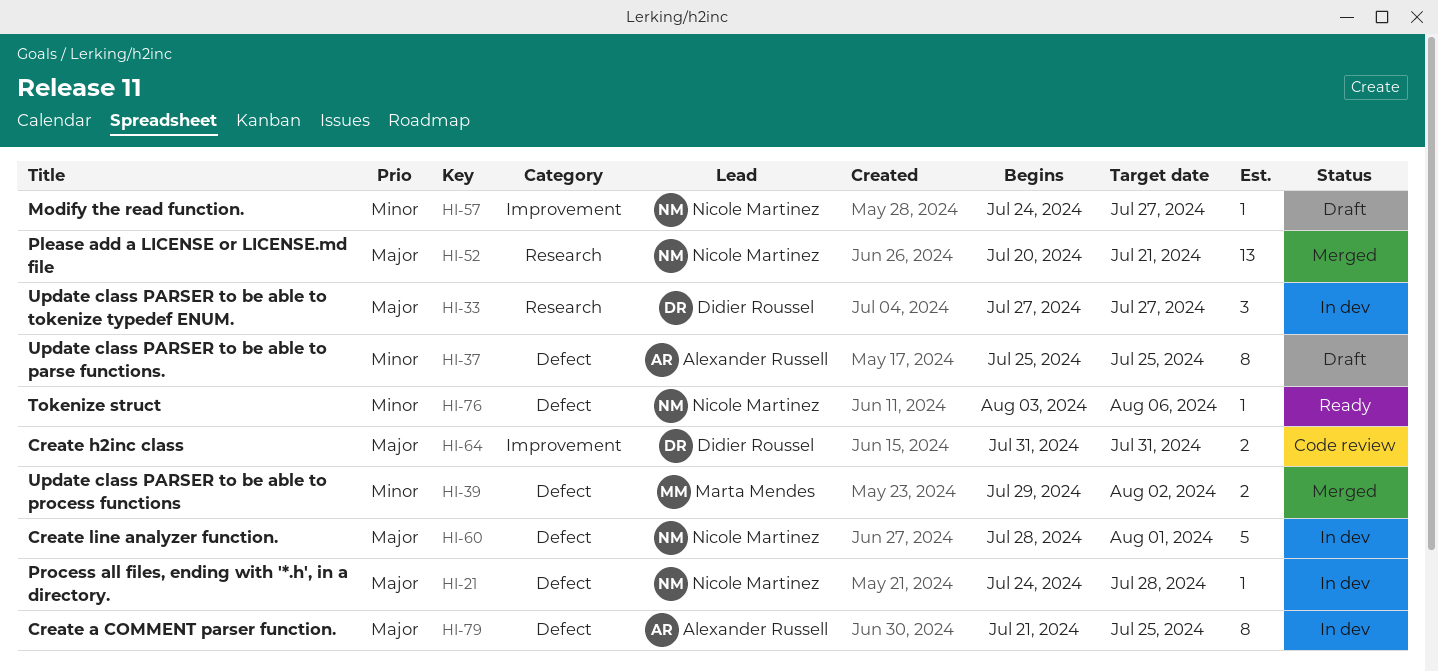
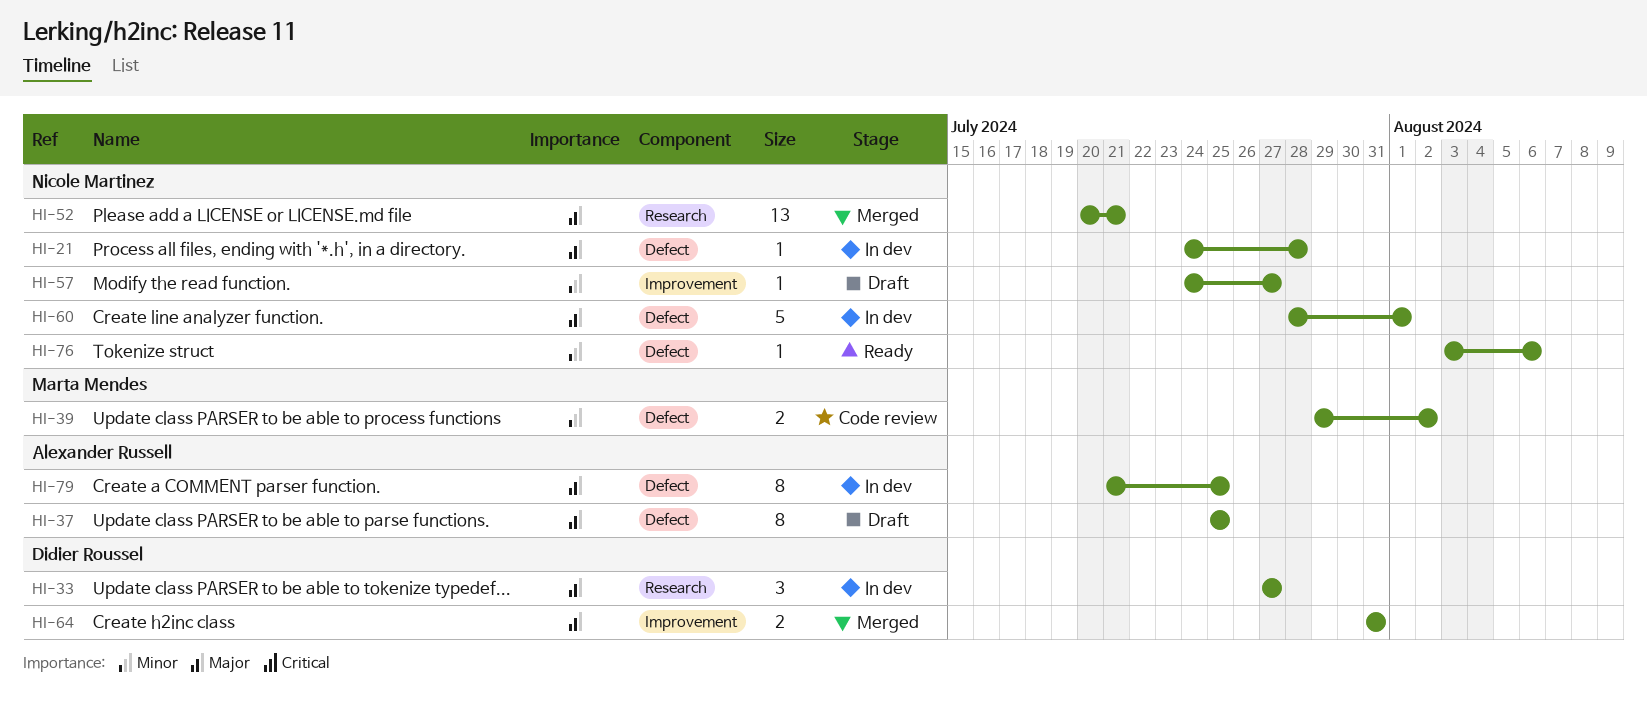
HI-37, priority: Minor -> Major
HI-39, status: Merged -> Code review
HI-64, status: Code review -> Merged

